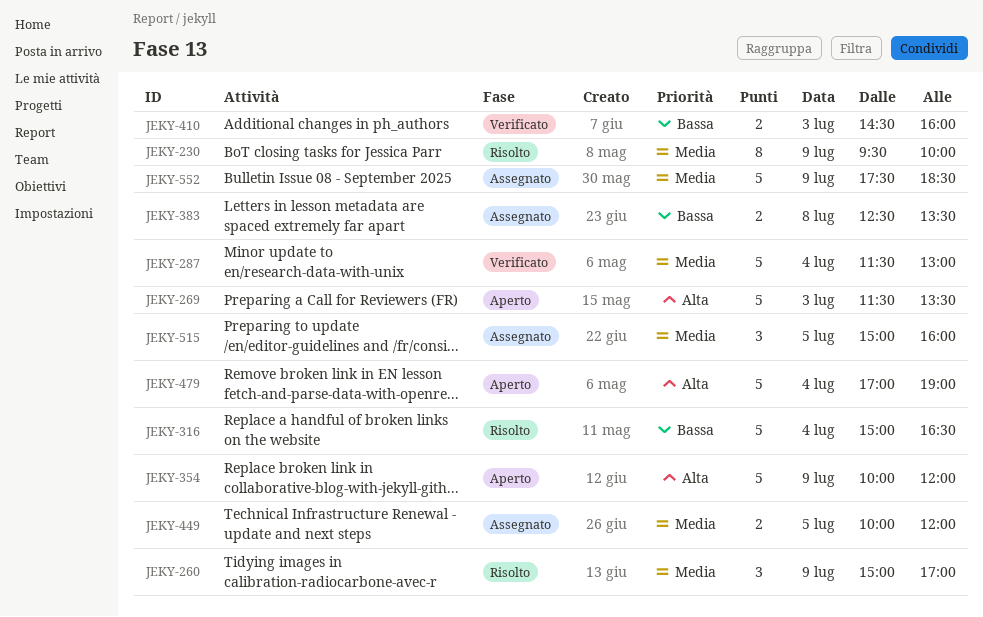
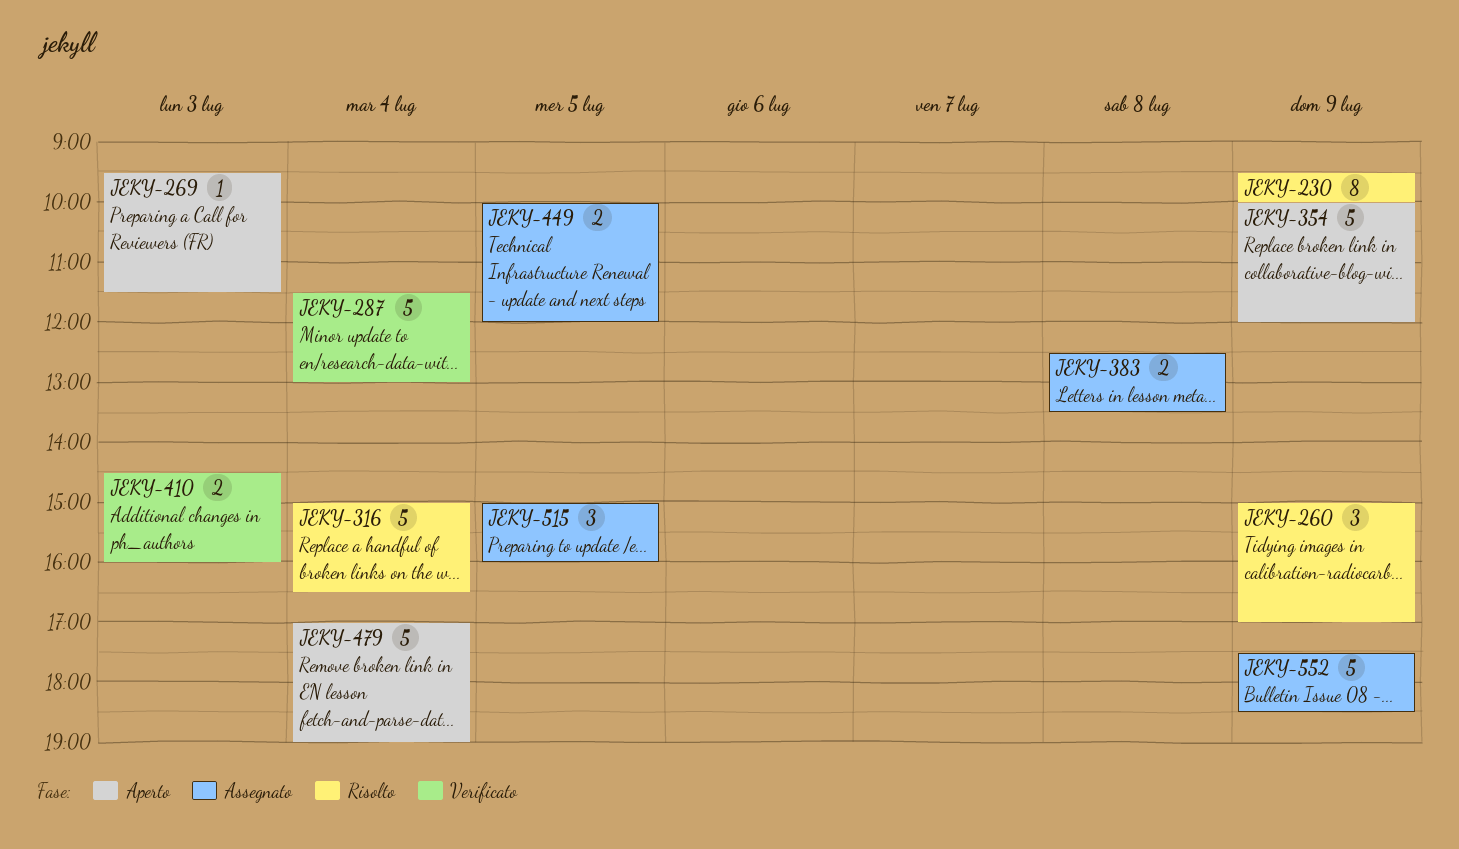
JEKY-269, estimate: 5 -> 1
JEKY-269, begins: 11:30 -> 09:30
JEKY-269, ends: 13:30 -> 11:30

